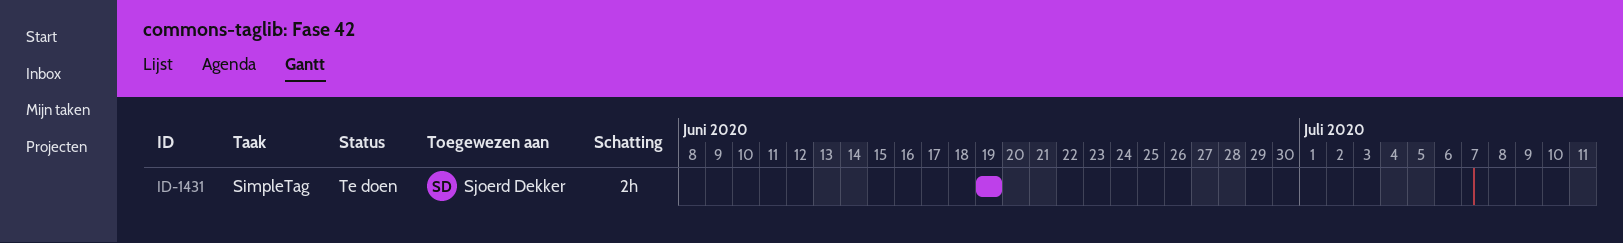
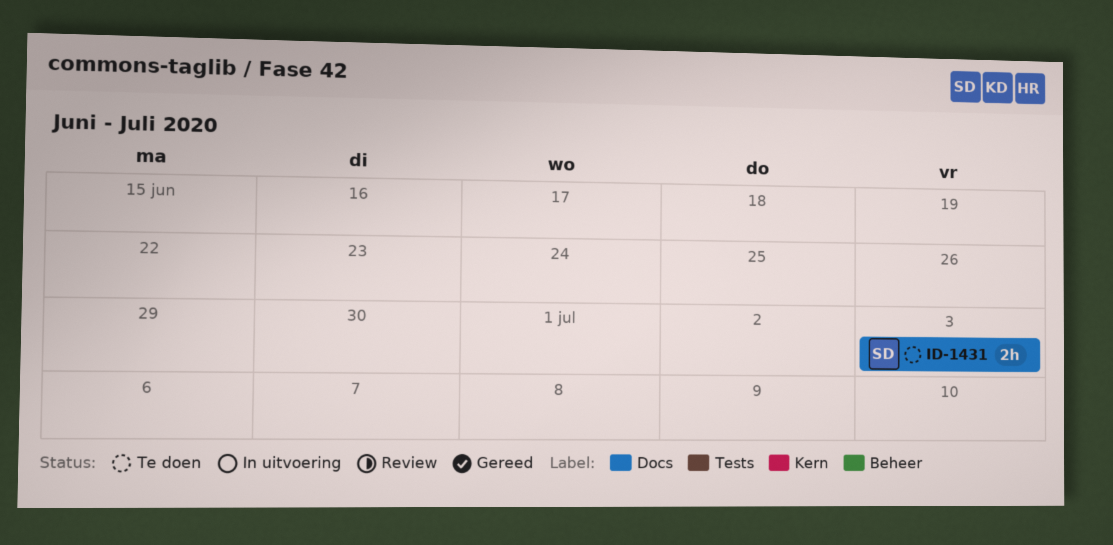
ID-1431, start: Jun 19 -> Jul 3
ID-1431, due: Jun 19 -> Jul 3

